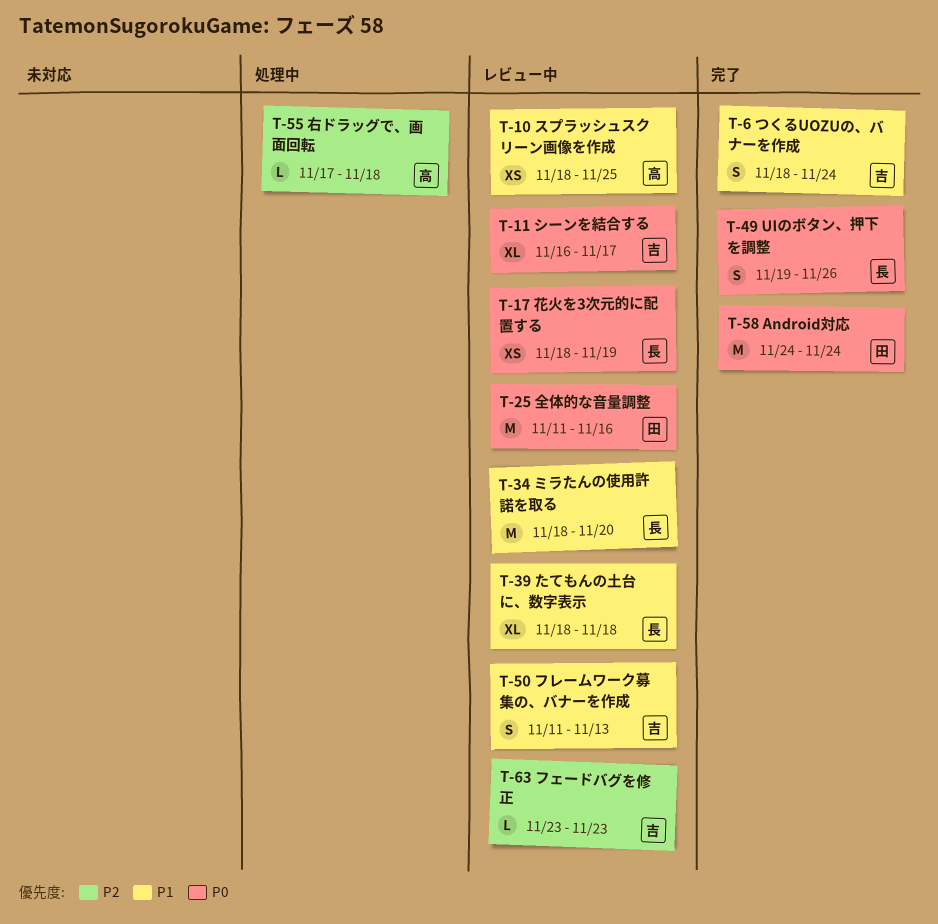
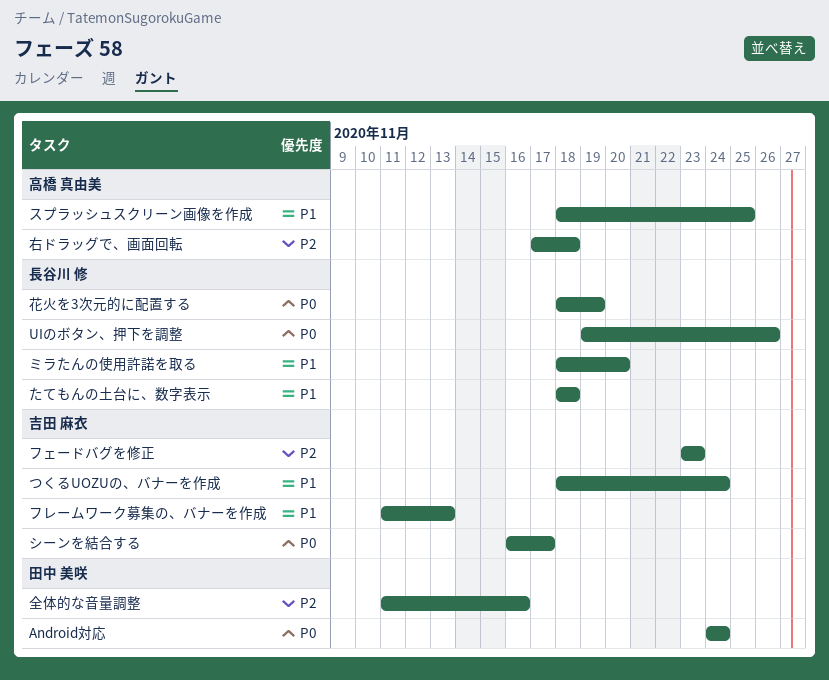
全体的な音量調整, priority: P0 -> P2

